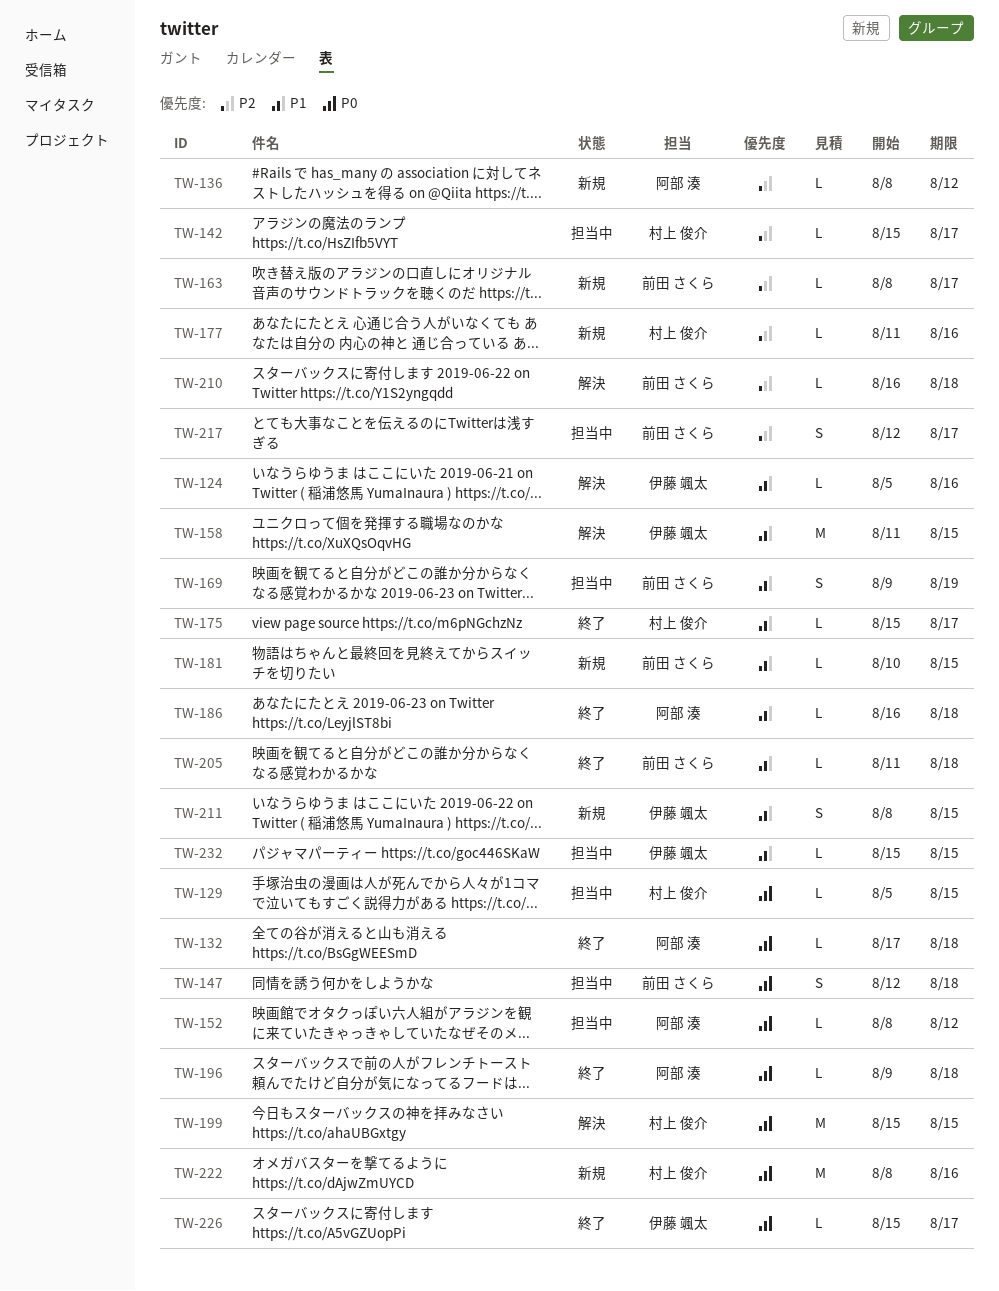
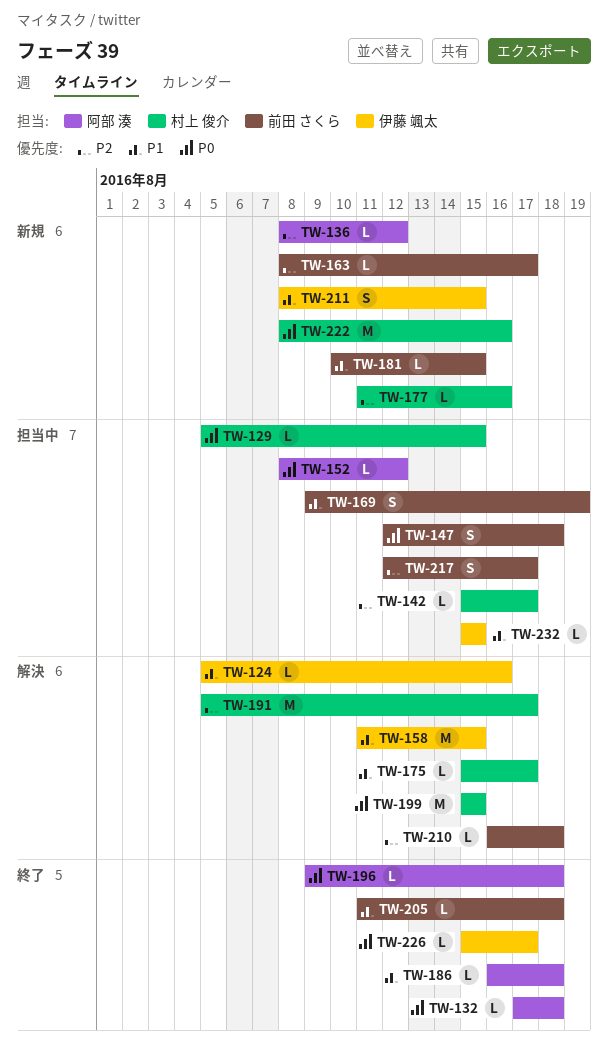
TW-175, status: 終了 -> 解決
TW-191: none -> present

